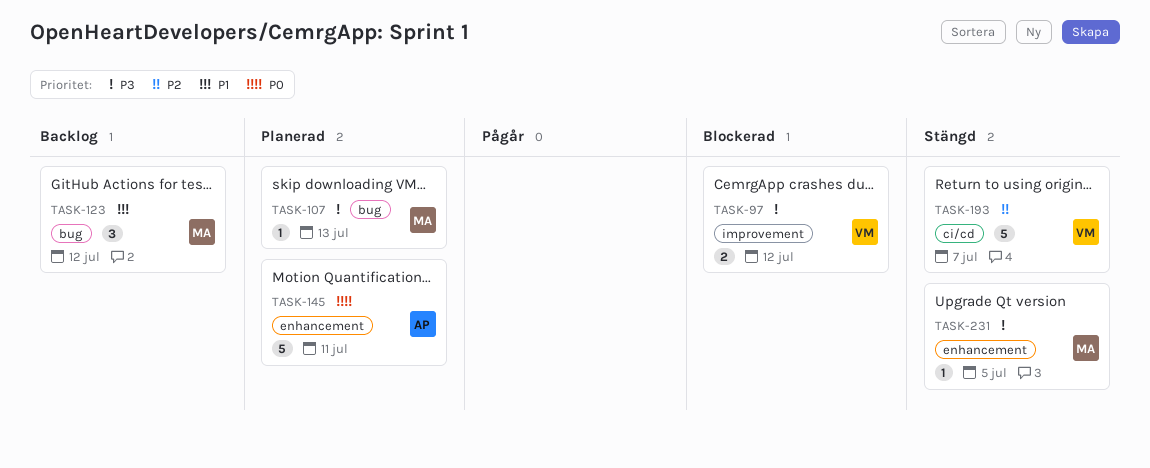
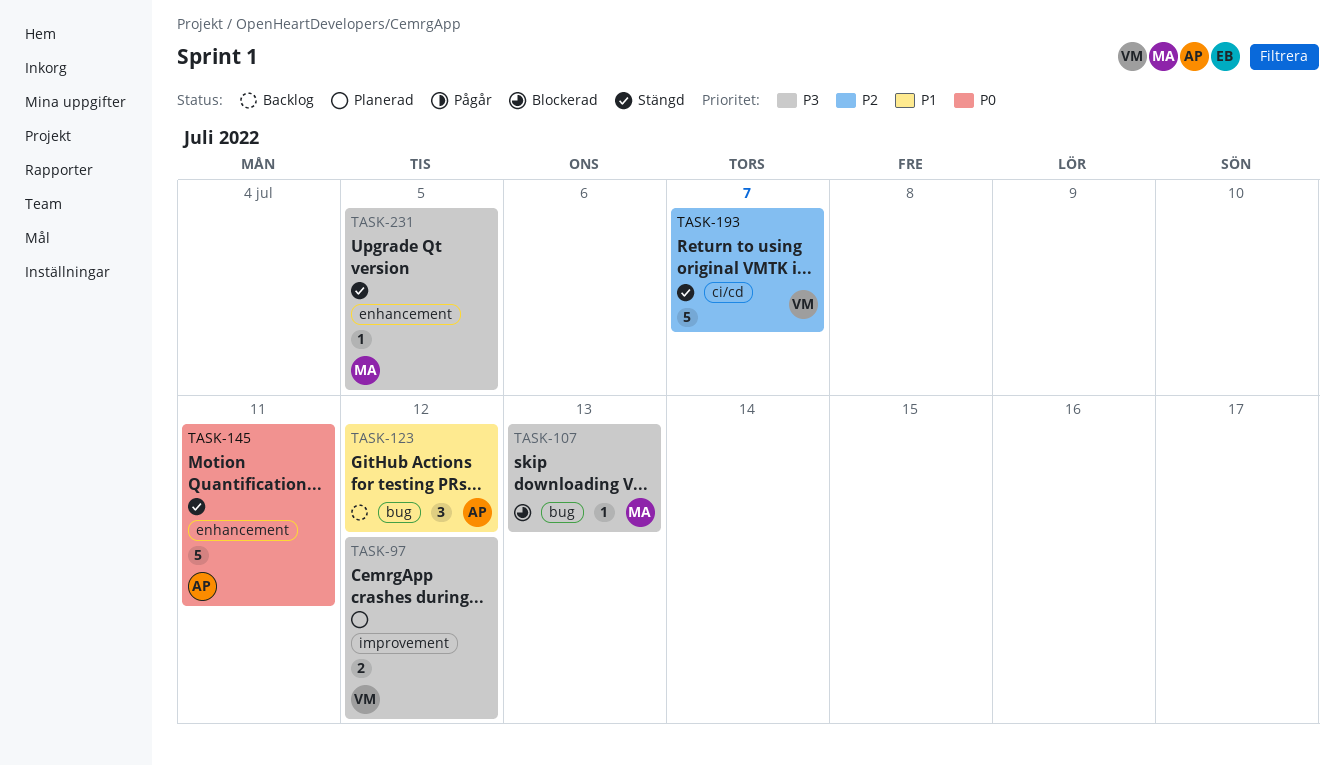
TASK-97, status: Blockerad -> Planerad
TASK-107, status: Planerad -> Blockerad
TASK-123, owner: MA -> AP
TASK-145, status: Planerad -> Stängd

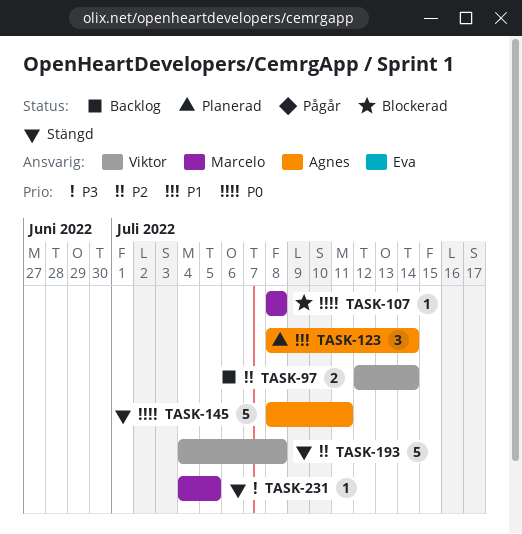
TASK-97, status: Planerad -> Backlog
TASK-97, priority: P3 -> P2
TASK-97, due: Jul 12 -> Jul 14
TASK-107, priority: P3 -> P0
TASK-107, due: Jul 13 -> Jul 8
TASK-123, status: Backlog -> Planerad
TASK-123, due: Jul 12 -> Jul 14
TASK-193, due: Jul 7 -> Jul 8

